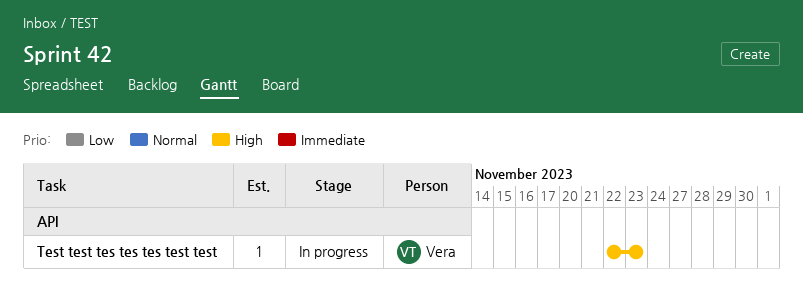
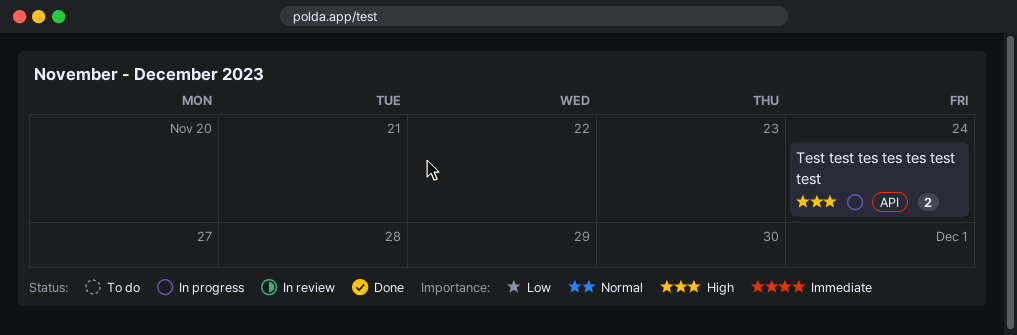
Test test tes tes tes test test, estimate: 1 -> 2
Test test tes tes tes test test, due: Nov 23 -> Nov 24

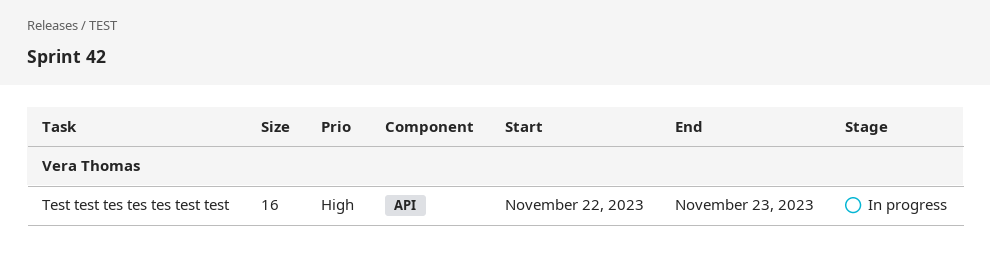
Test test tes tes tes test test, estimate: 2 -> 16
Test test tes tes tes test test, due: Nov 24 -> Nov 23

